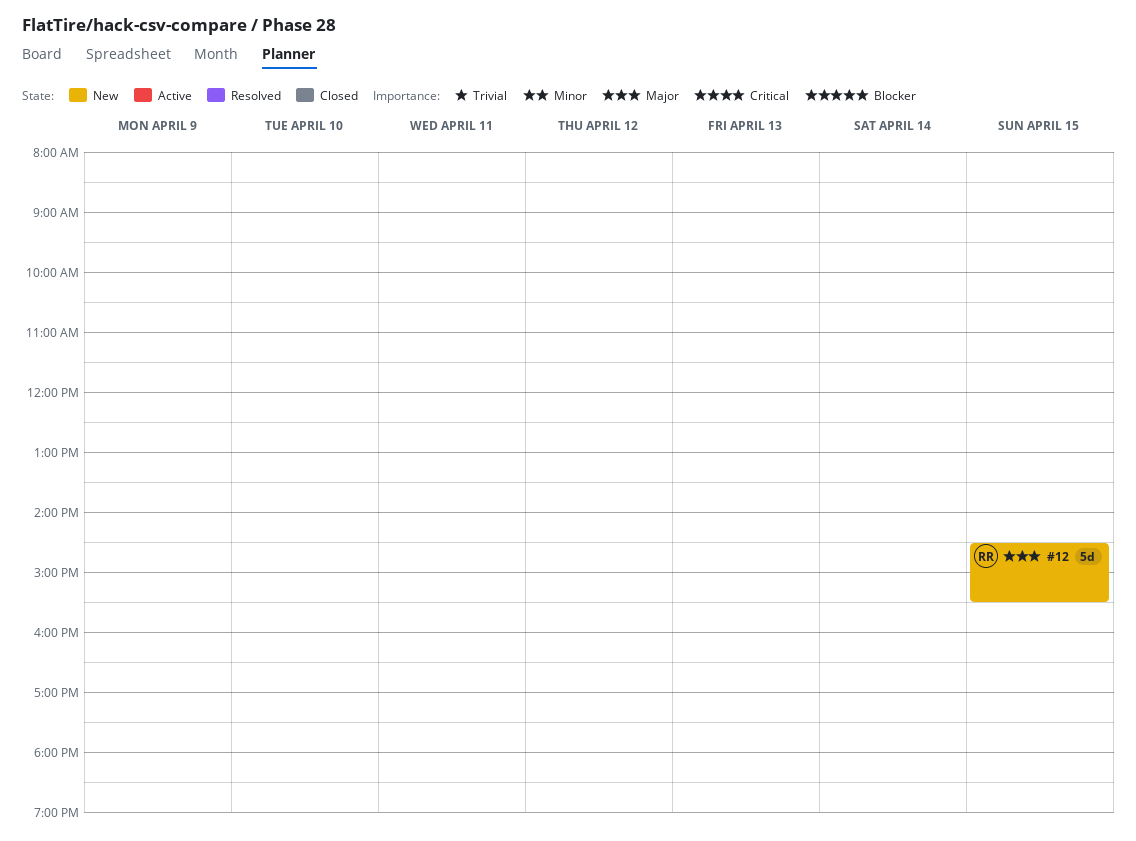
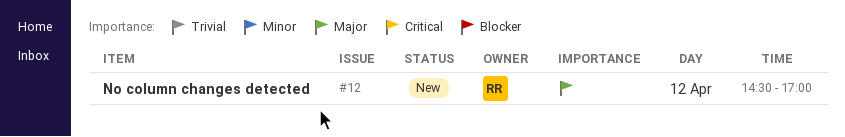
#12, day: Apr 15 -> Apr 12
#12, ends: 15:30 -> 17:00

